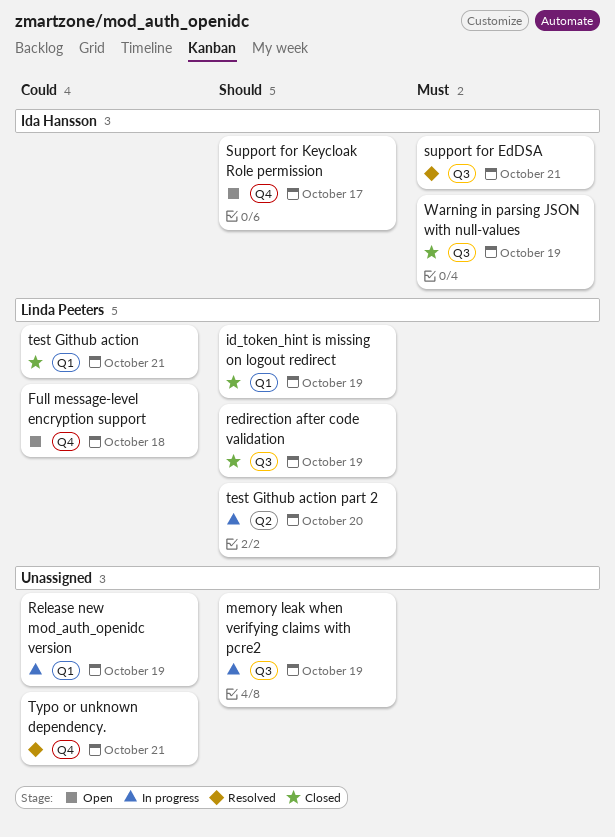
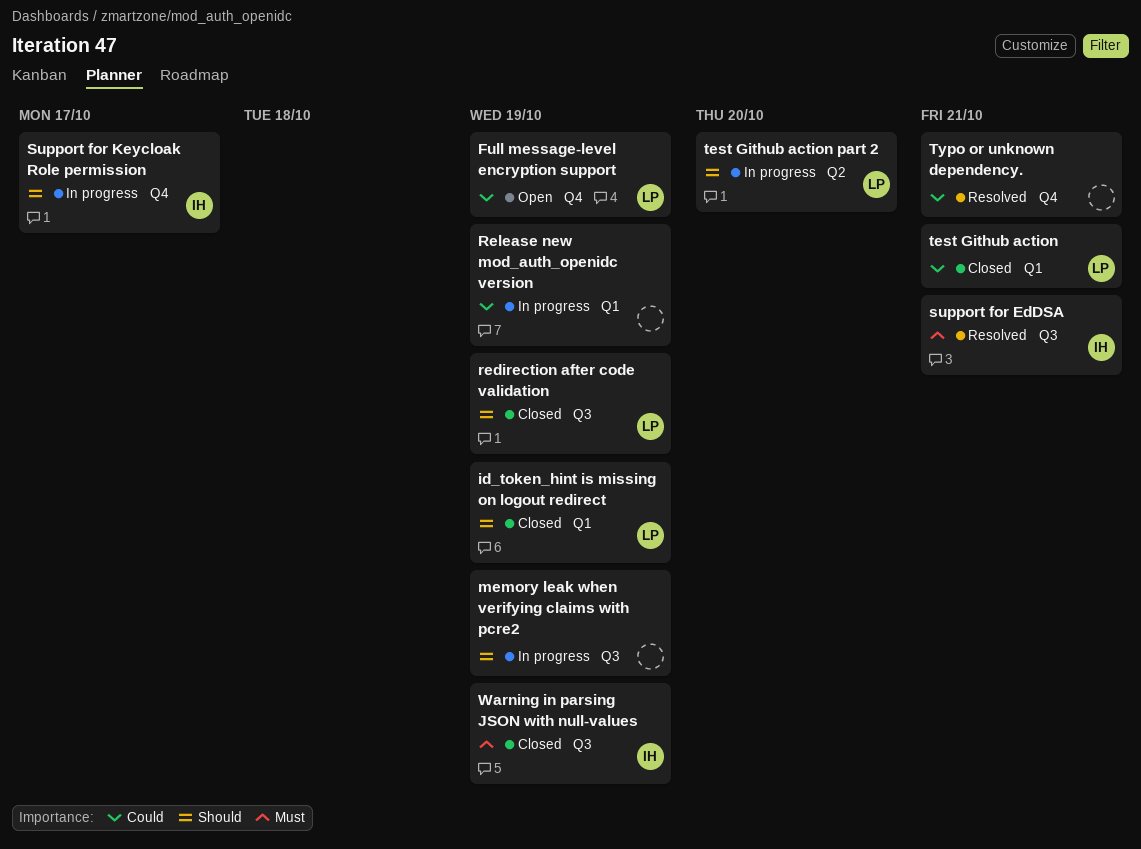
Full message-level encryption support, due: Oct 18 -> Oct 19
Support for Keycloak Role permission, status: Open -> In progress

